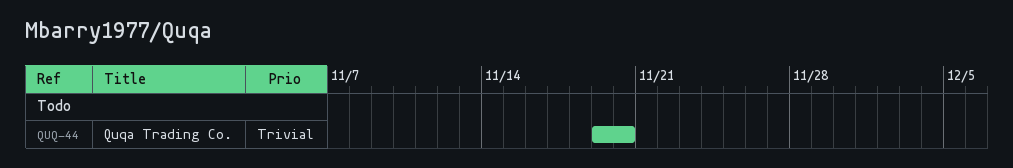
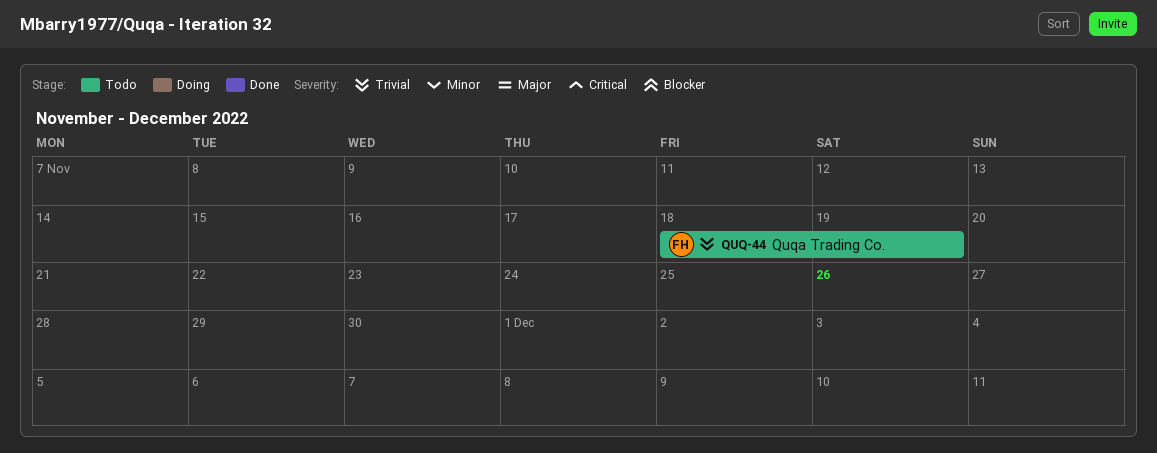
QUQ-44, start: Nov 19 -> Nov 18
QUQ-44, due: Nov 20 -> Nov 19

